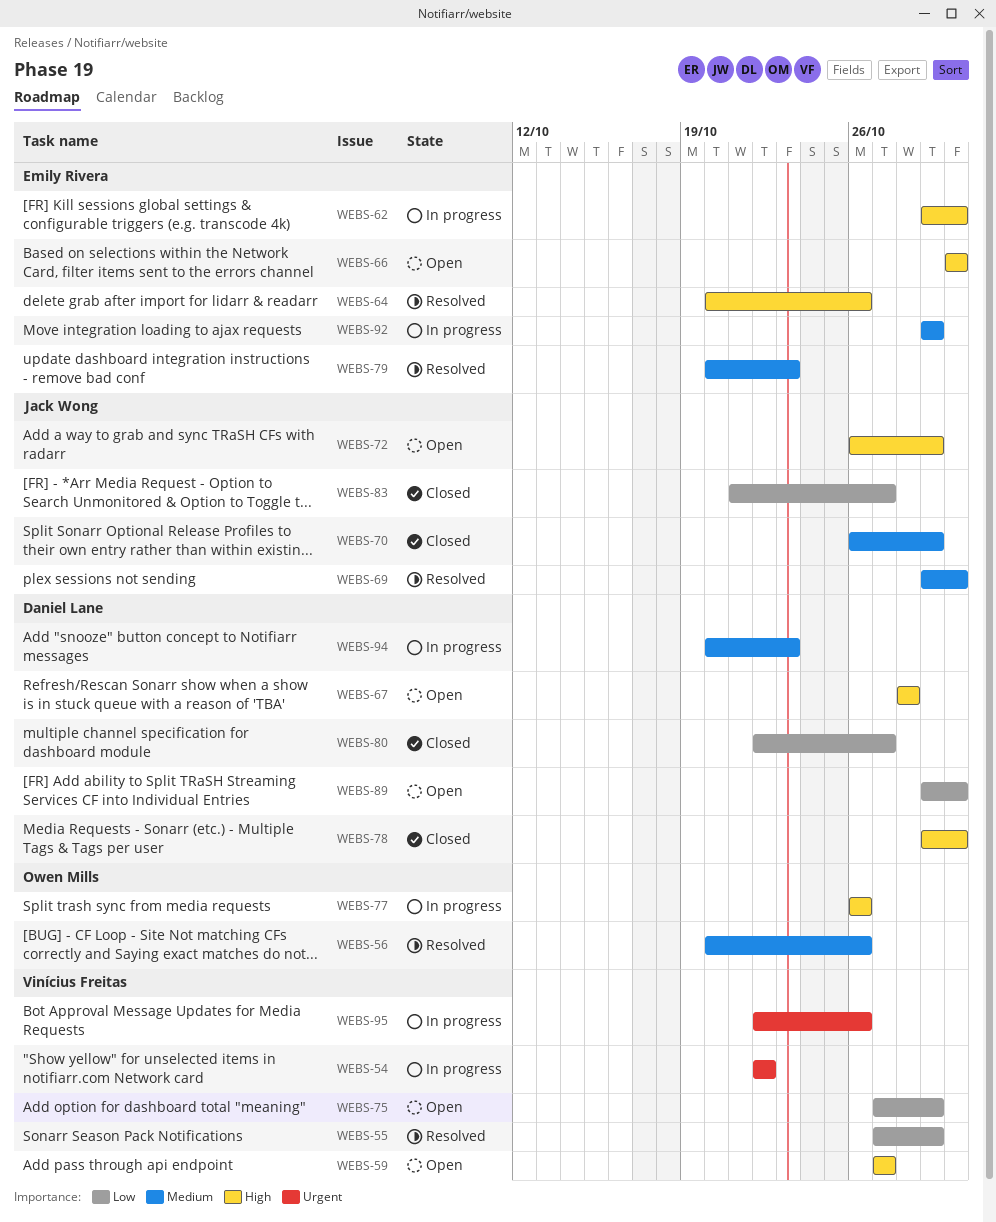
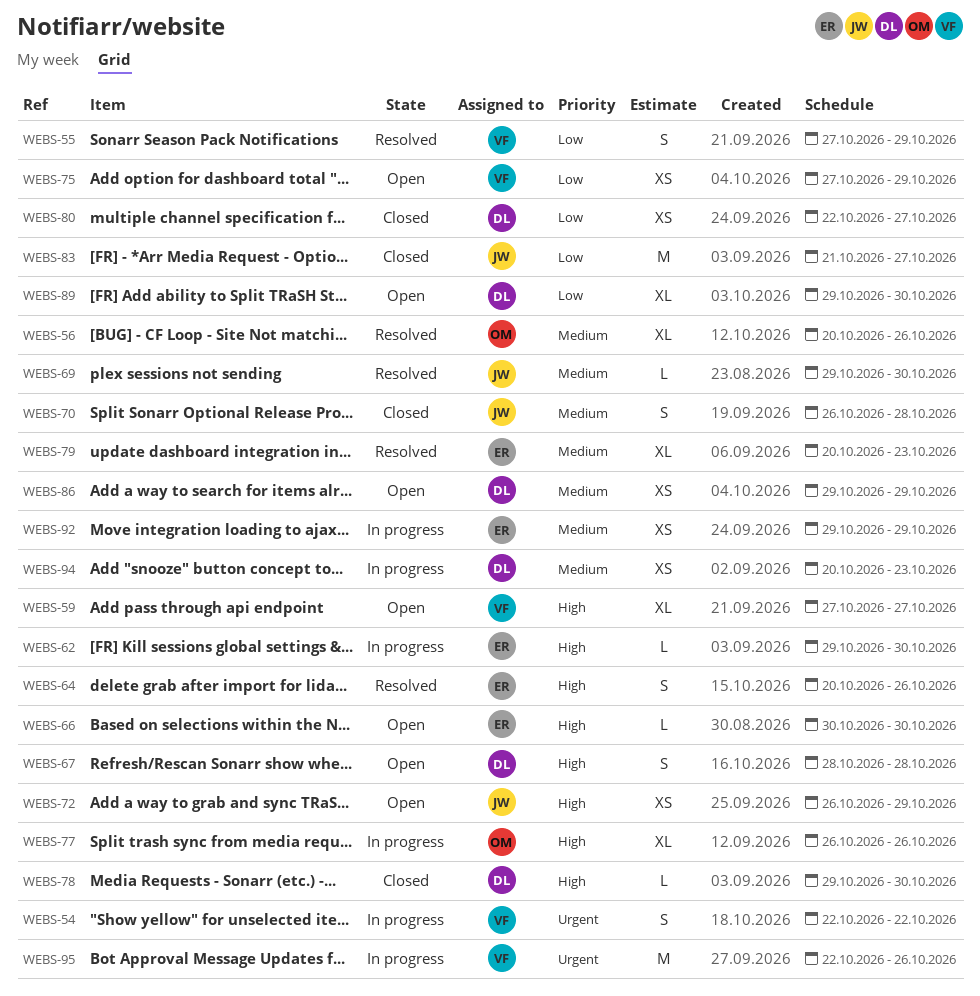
WEBS-70, due: Oct 29 -> Oct 28
WEBS-86: none -> present

